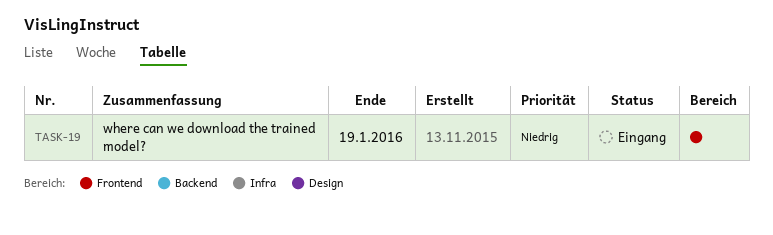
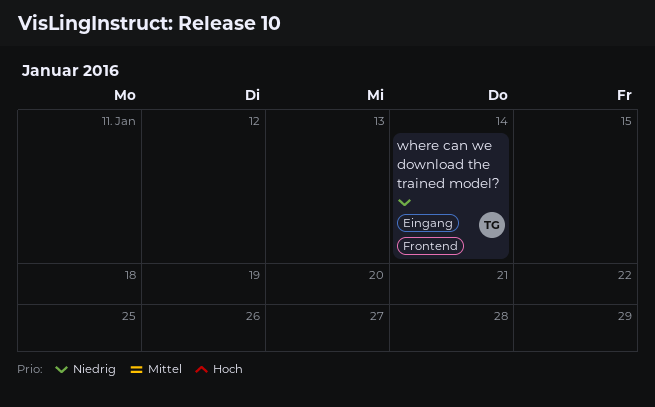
where can we download the trained model?, due: Jan 19 -> Jan 14

